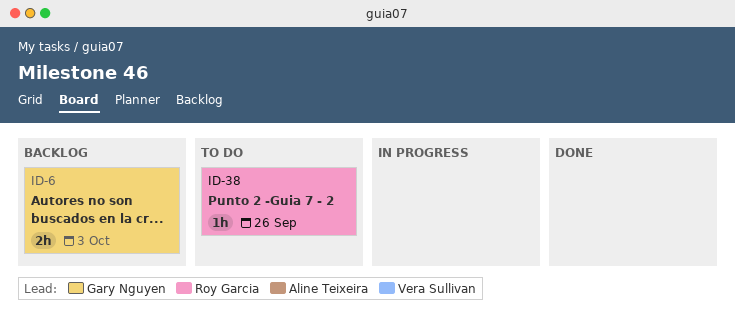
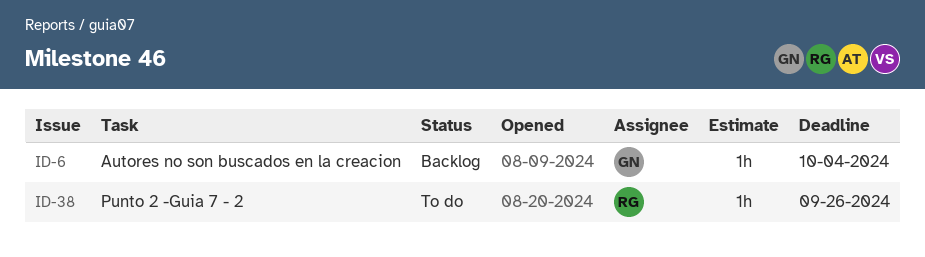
ID-6, estimate: 2h -> 1h
ID-6, due: Oct 3 -> Oct 4

